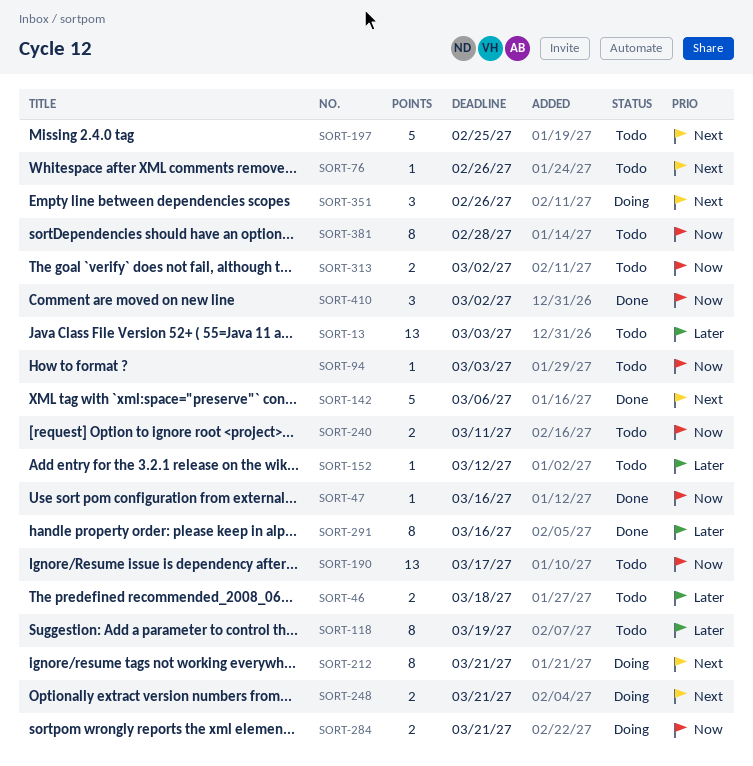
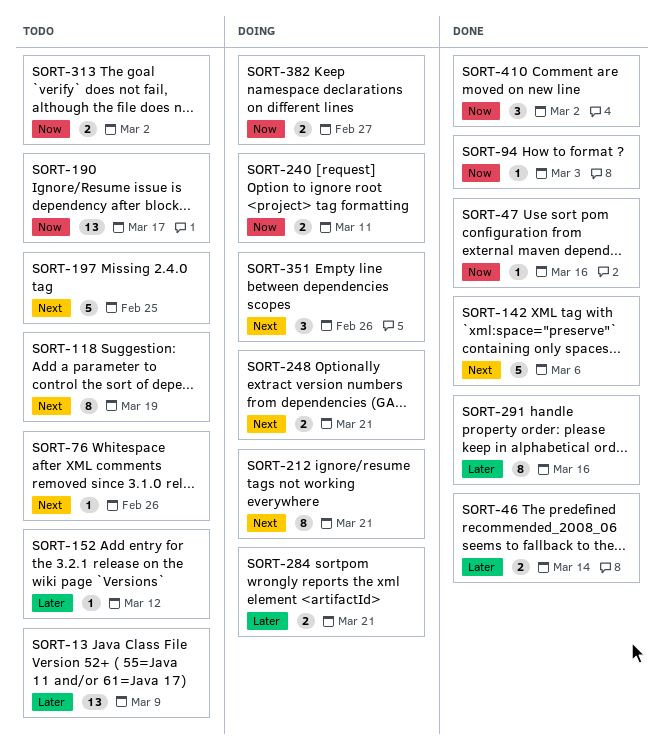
SORT-13, due: Mar 3 -> Mar 9
SORT-46, status: Todo -> Done
SORT-46, due: Mar 18 -> Mar 14
SORT-94, status: Todo -> Done
SORT-118, priority: Later -> Next
SORT-240, status: Todo -> Doing
SORT-284, priority: Now -> Later
SORT-381: present -> none
SORT-382: none -> present

